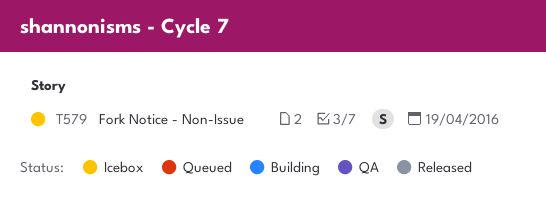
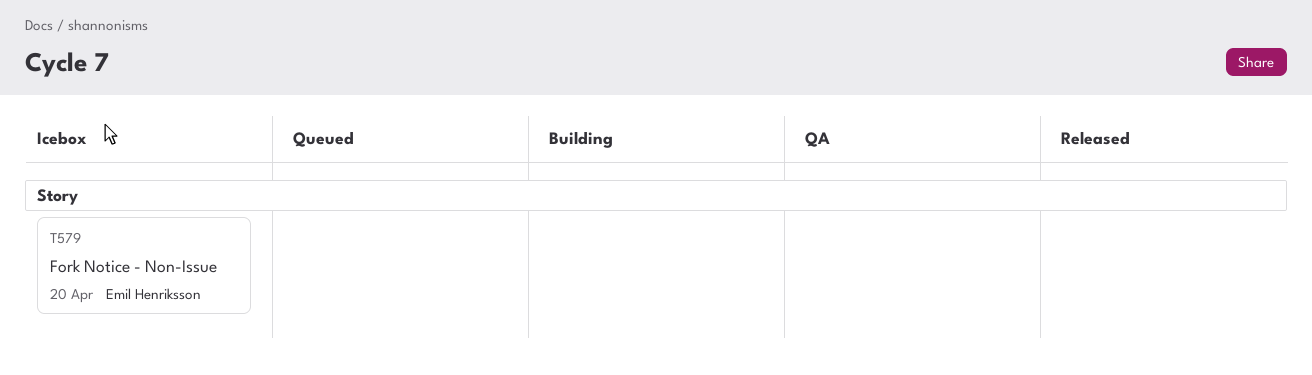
T579, due: Apr 19 -> Apr 20

